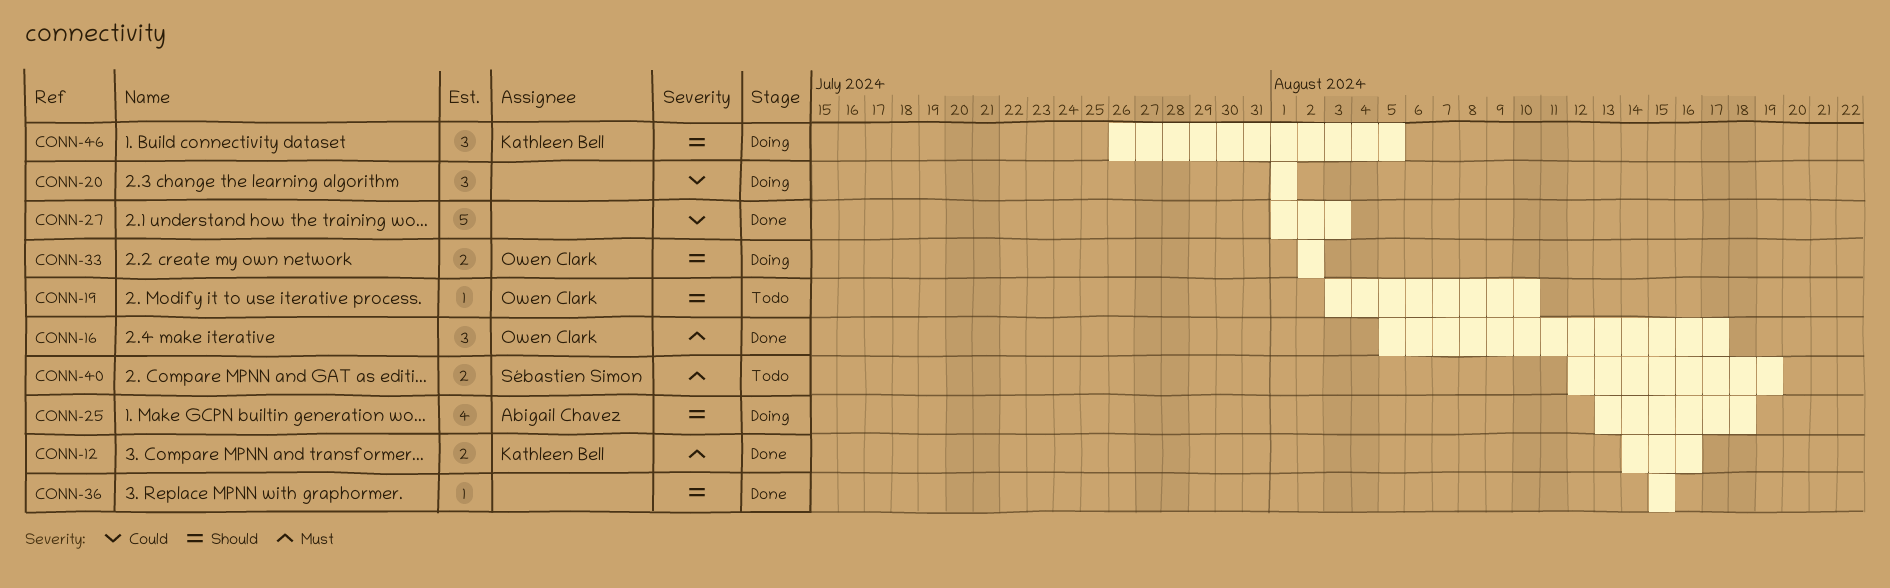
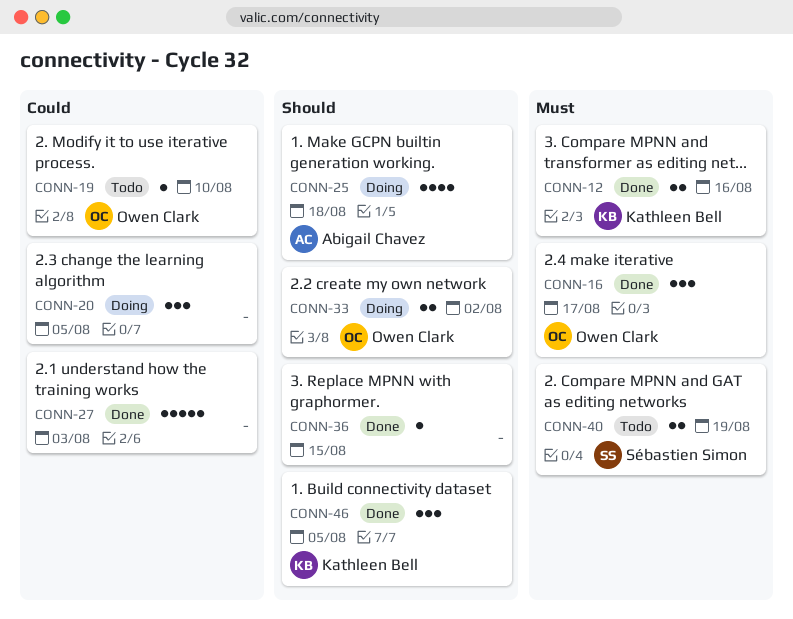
CONN-19, priority: Should -> Could
CONN-20, due: Aug 1 -> Aug 5
CONN-46, status: Doing -> Done

